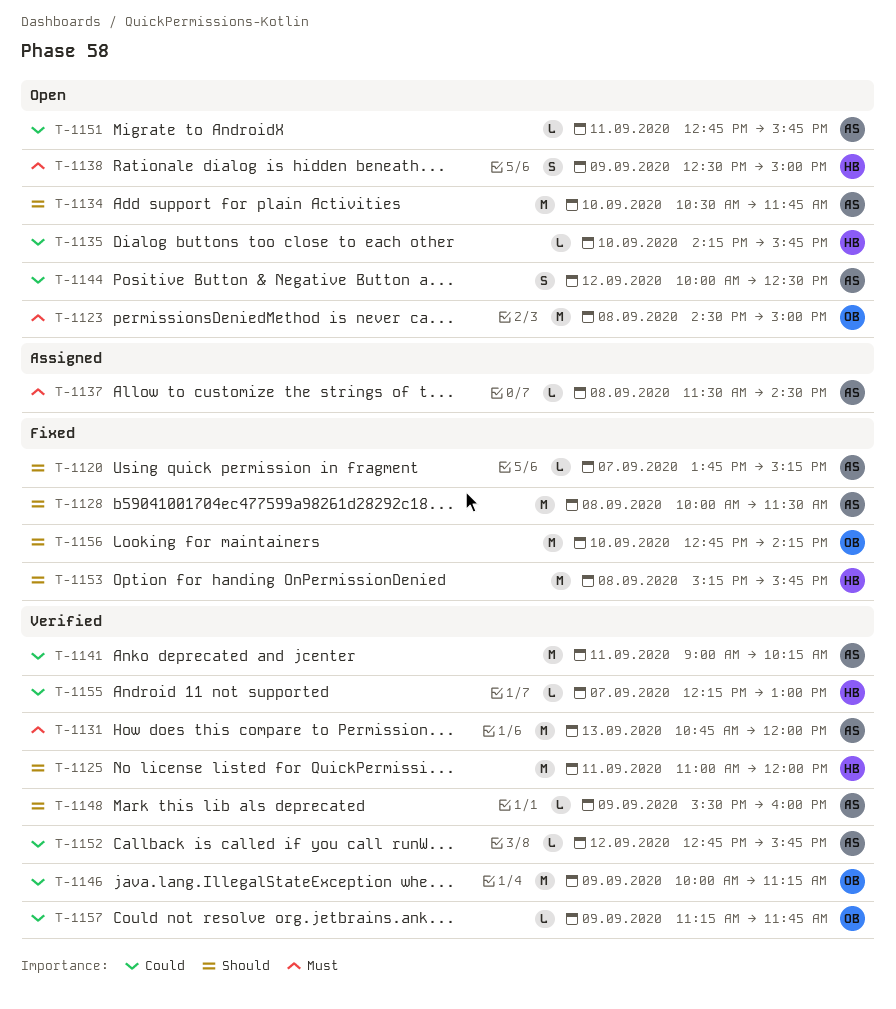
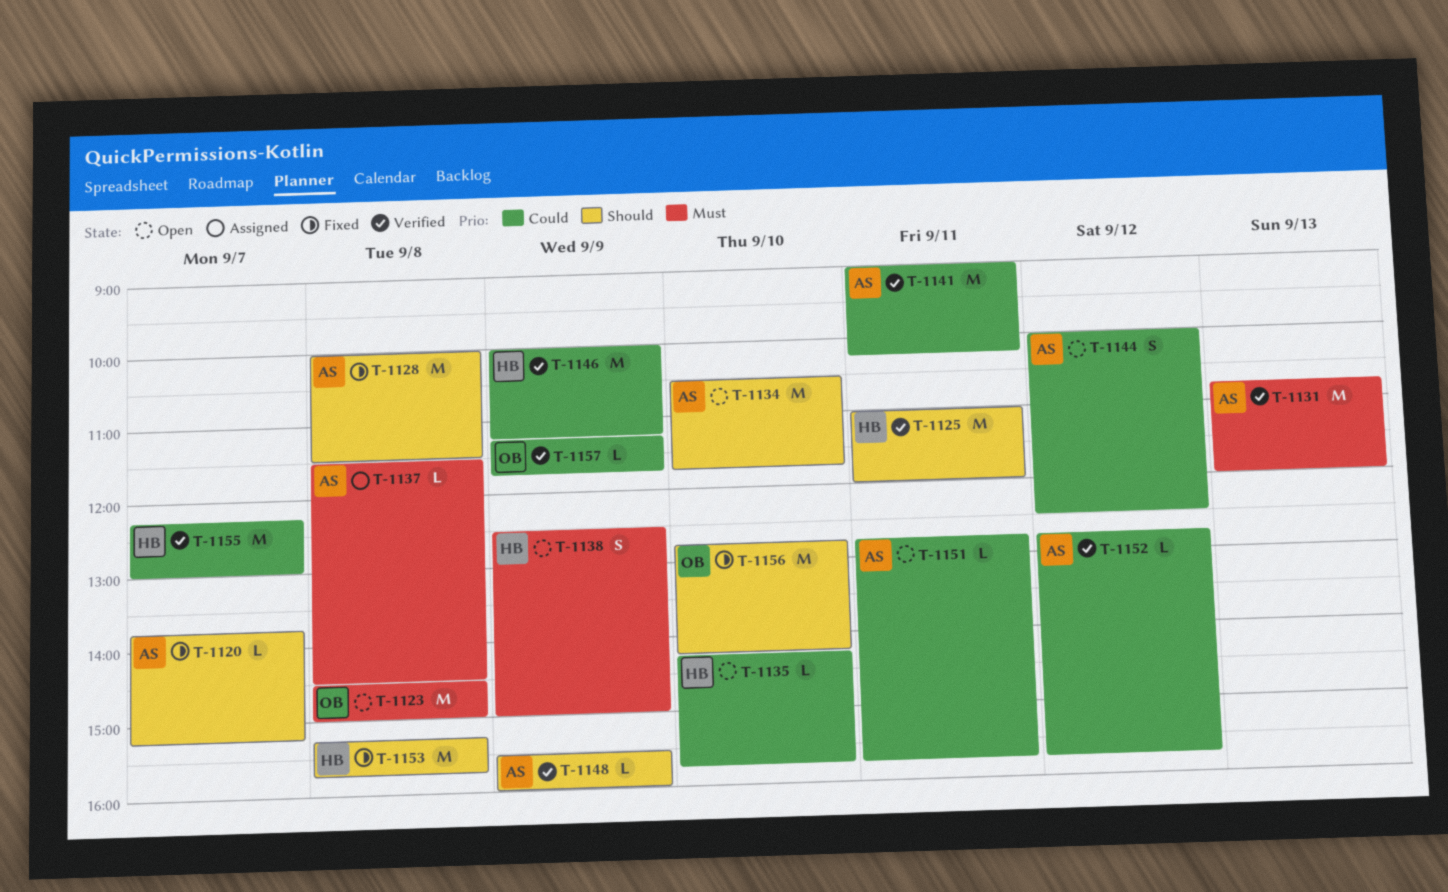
T-1146, owner: OB -> HB
T-1155, estimate: L -> M

